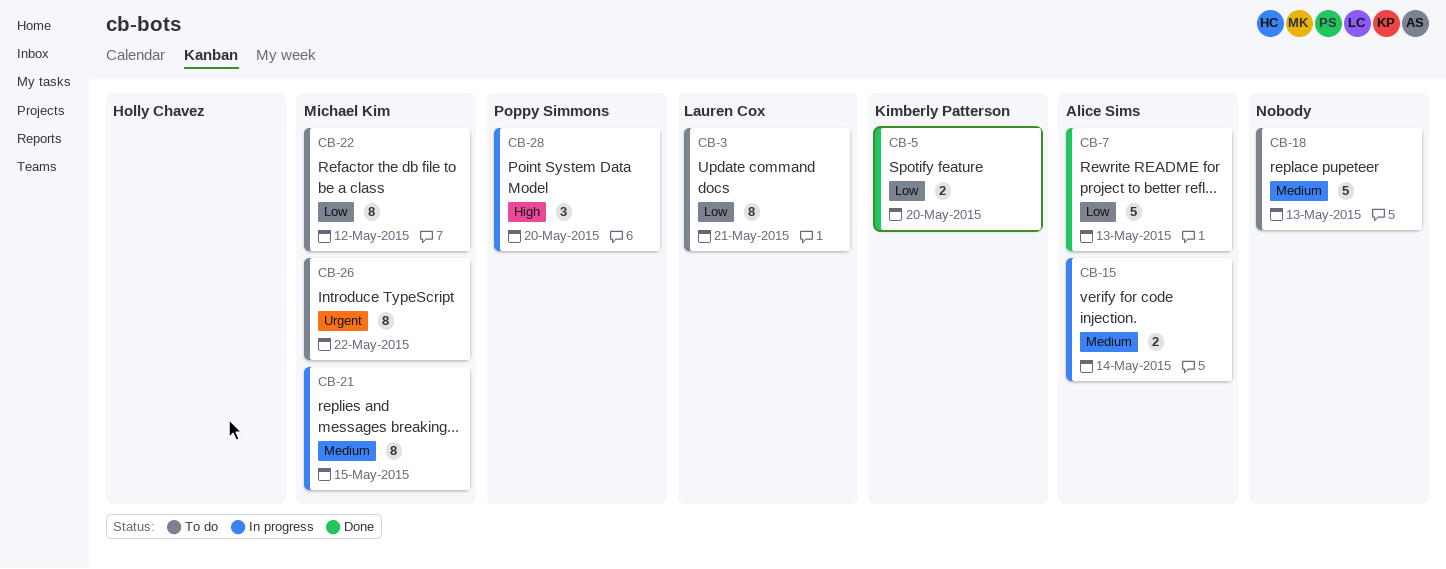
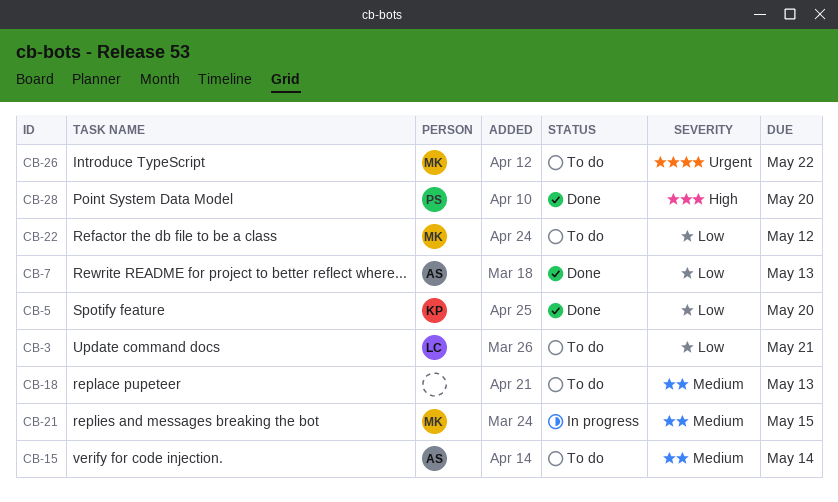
CB-15, status: In progress -> To do
CB-28, status: In progress -> Done

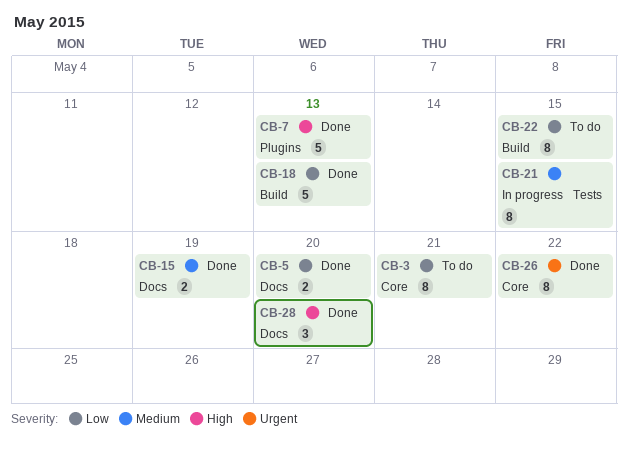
CB-7, priority: Low -> High
CB-15, status: To do -> Done
CB-15, due: May 14 -> May 19
CB-18, status: To do -> Done
CB-18, priority: Medium -> Low
CB-22, due: May 12 -> May 15
CB-26, status: To do -> Done

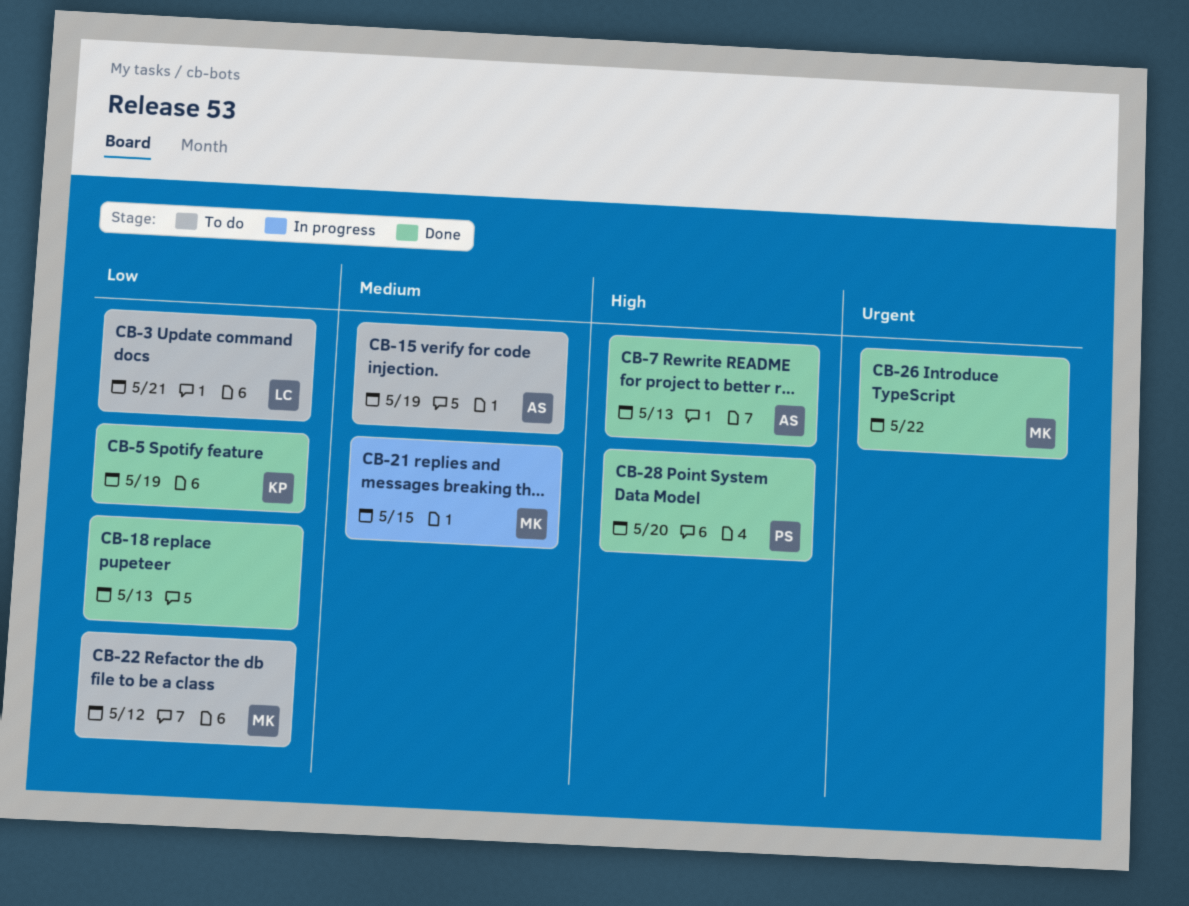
CB-5, due: May 20 -> May 19
CB-15, status: Done -> To do
CB-22, due: May 15 -> May 12

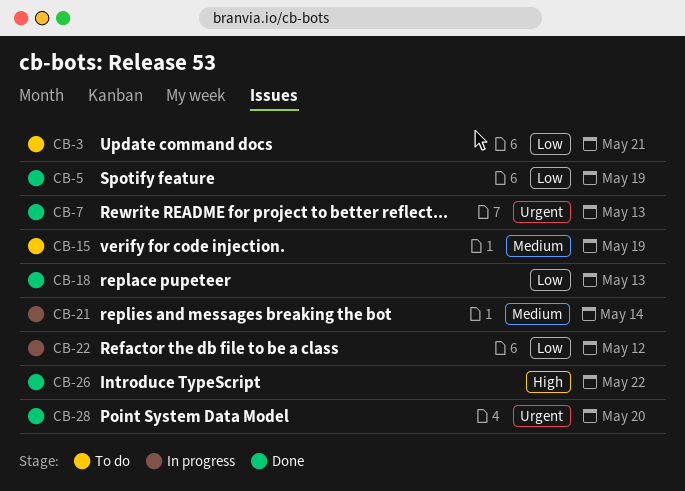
CB-7, priority: High -> Urgent
CB-21, due: May 15 -> May 14
CB-22, status: To do -> In progress
CB-26, priority: Urgent -> High
CB-28, priority: High -> Urgent

